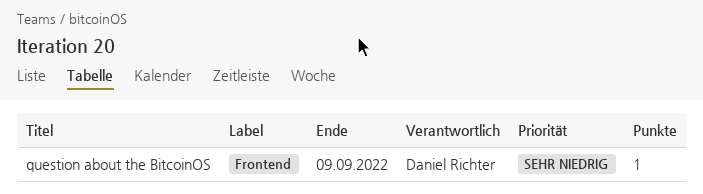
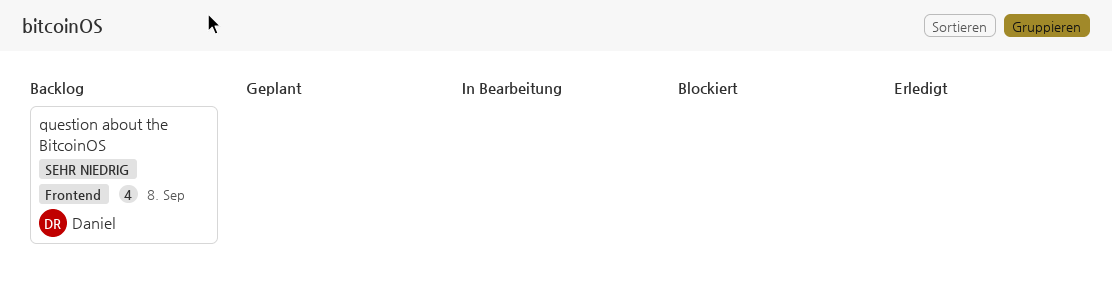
question about the BitcoinOS, estimate: 1 -> 4
question about the BitcoinOS, due: Sep 9 -> Sep 8

